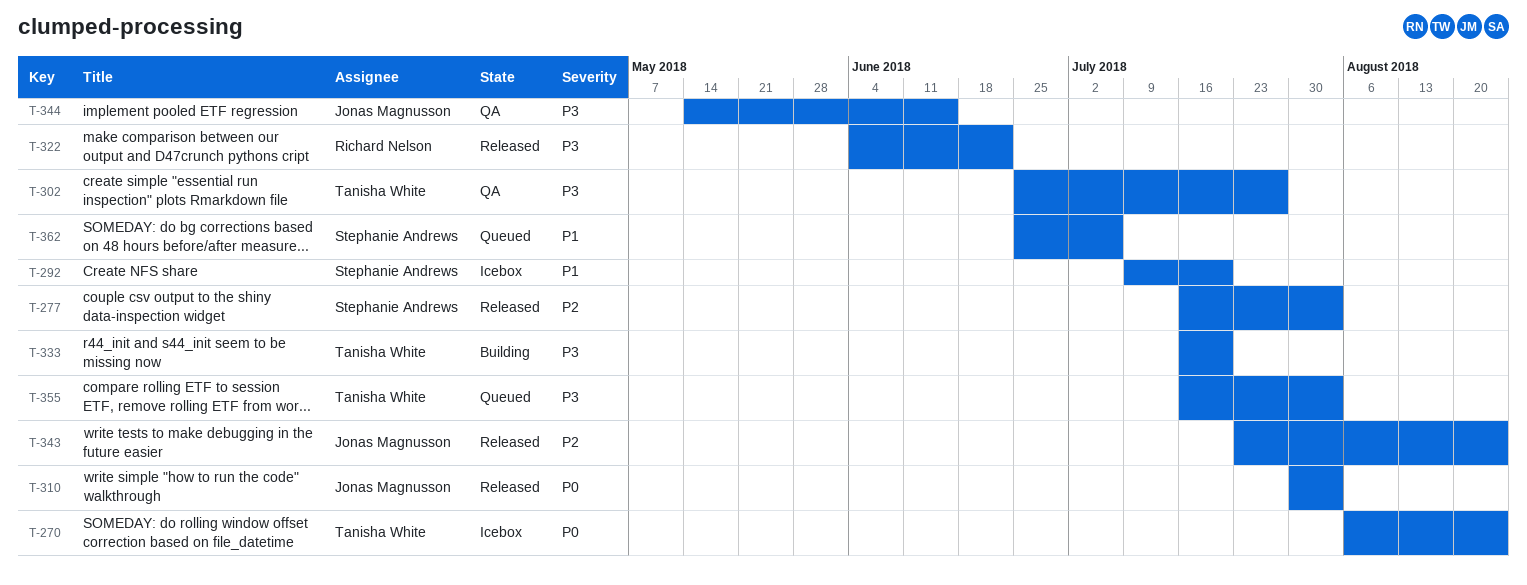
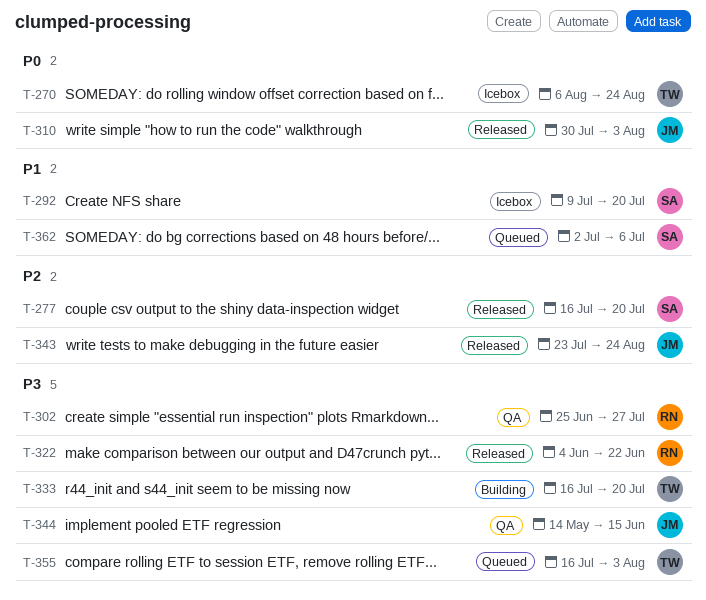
T-277, due: Aug 3 -> Jul 20
T-302, owner: Tanisha White -> Richard Nelson
T-362, start: Jun 25 -> Jul 2

